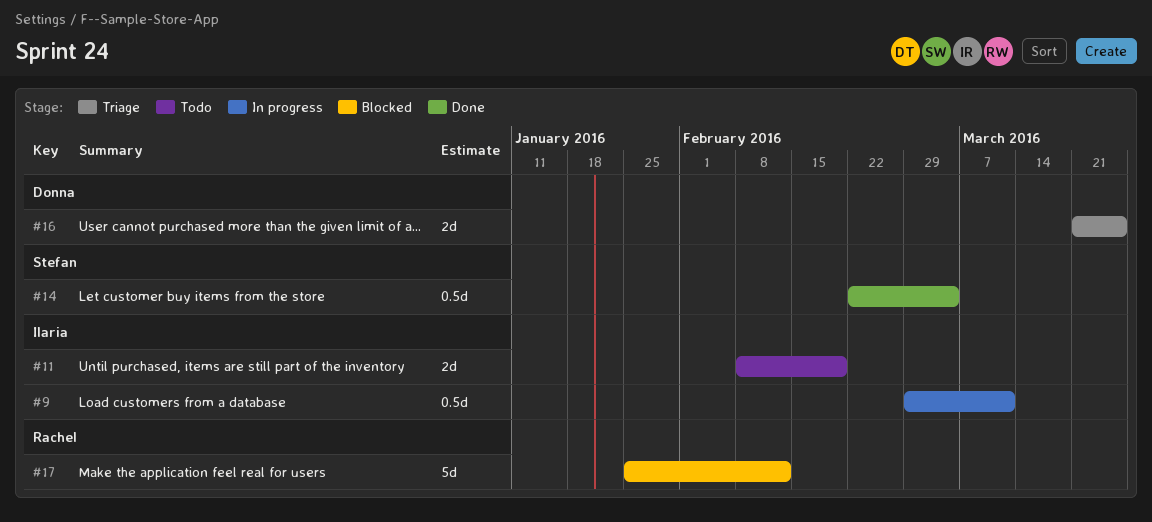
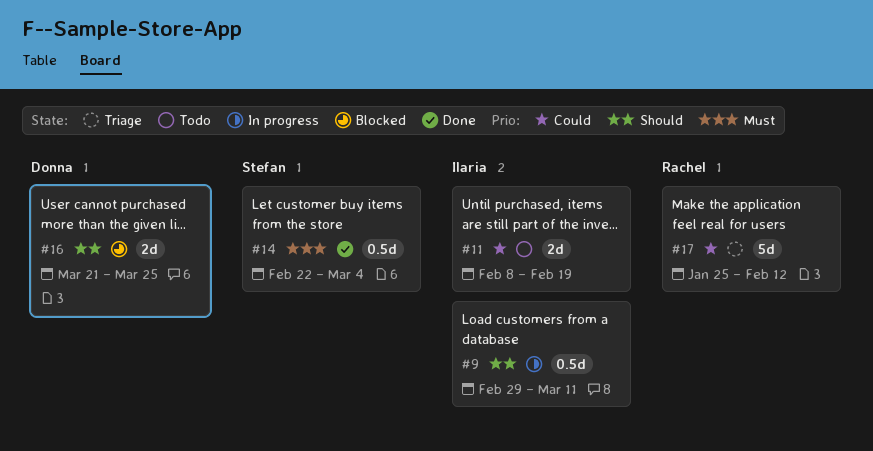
#16, status: Triage -> Blocked
#17, status: Blocked -> Triage

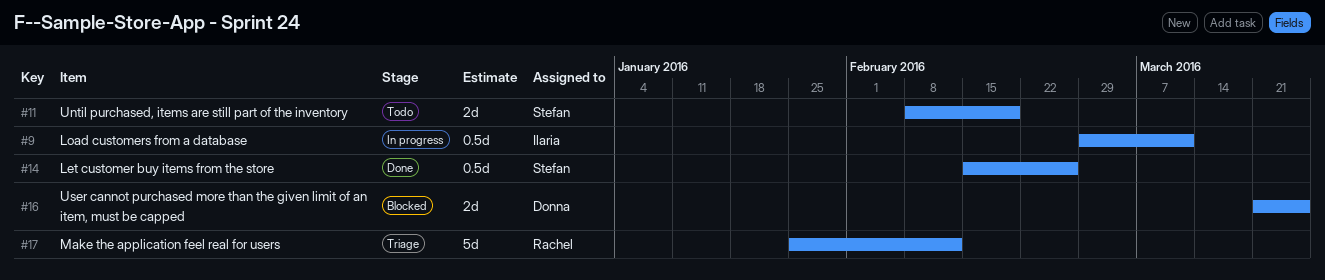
#11, owner: Ilaria -> Stefan
#14, start: Feb 22 -> Feb 15
#14, due: Mar 4 -> Feb 26

